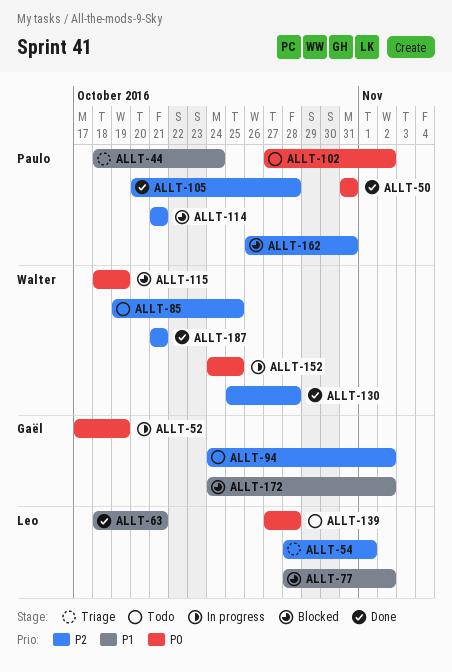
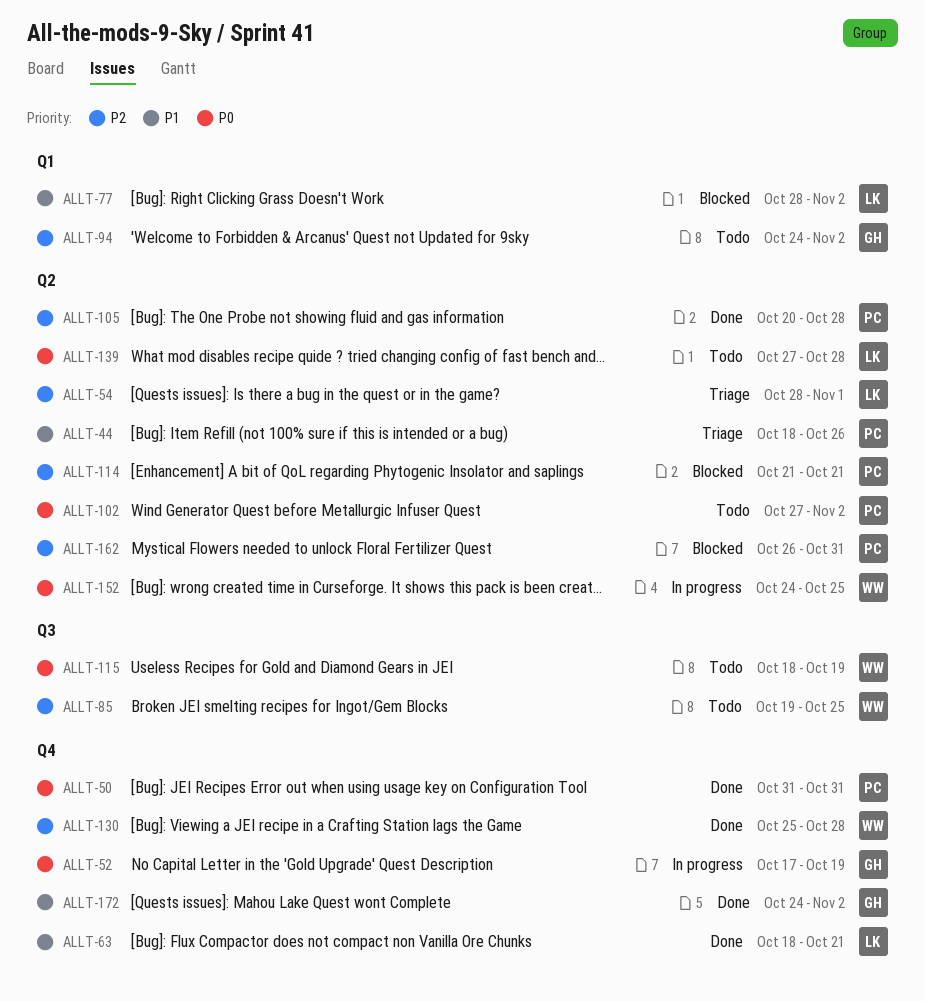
ALLT-44, due: Oct 24 -> Oct 26
ALLT-115, status: Blocked -> Todo
ALLT-172, status: Blocked -> Done
ALLT-187: present -> none

